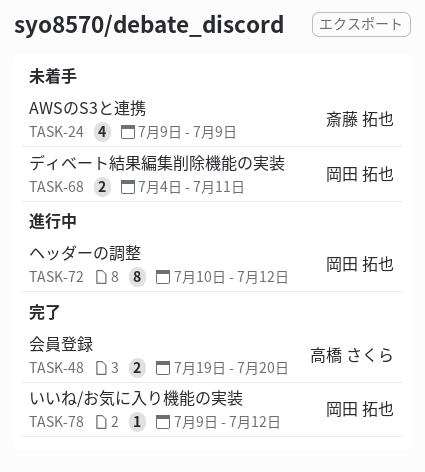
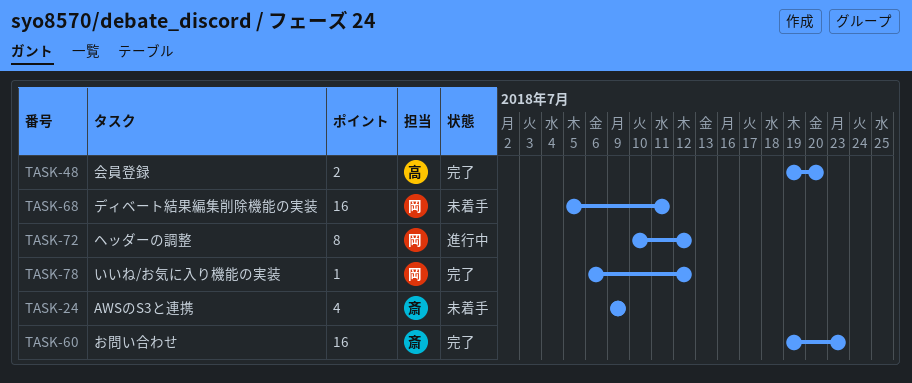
TASK-60: none -> present
TASK-68, estimate: 2 -> 16
TASK-68, start: Jul 4 -> Jul 5
TASK-78, start: Jul 9 -> Jul 6

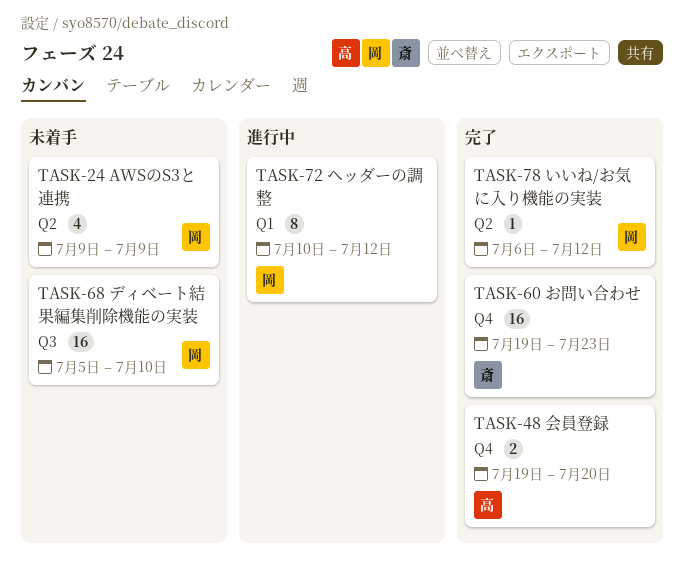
TASK-24, owner: 斎 -> 岡
TASK-68, due: Jul 11 -> Jul 10

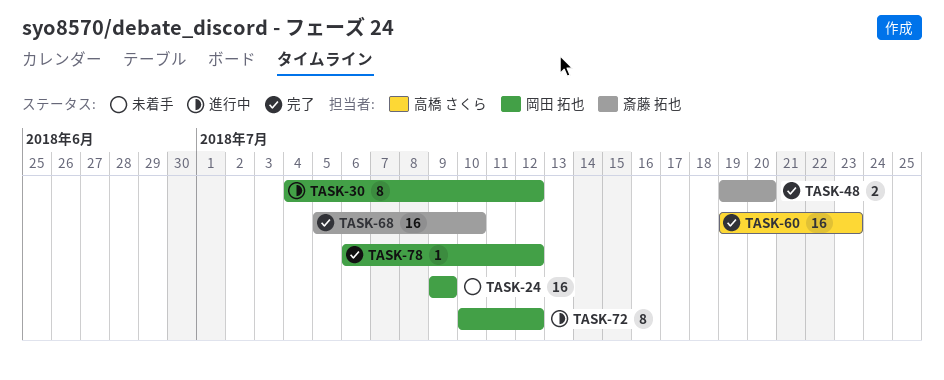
TASK-24, estimate: 4 -> 16
TASK-30: none -> present
TASK-48, owner: 高橋 さくら -> 斎藤 拓也
TASK-60, owner: 斎藤 拓也 -> 高橋 さくら
TASK-68, status: 未着手 -> 完了
TASK-68, owner: 岡田 拓也 -> 斎藤 拓也

